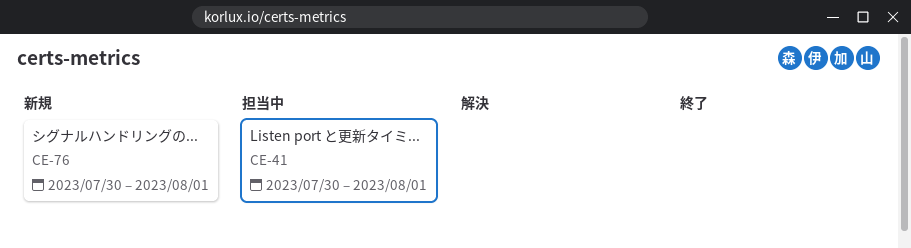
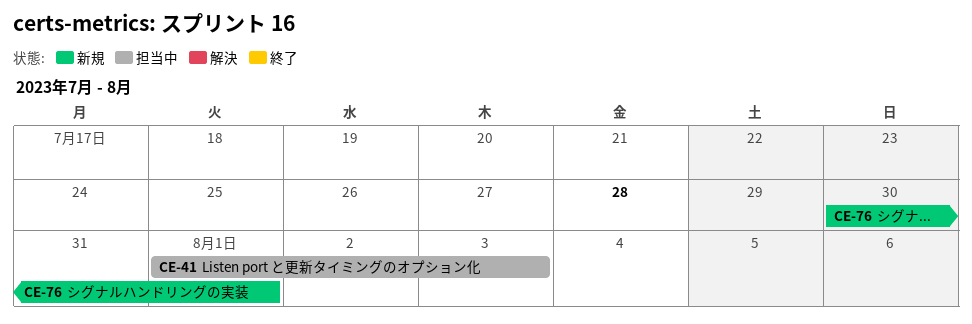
CE-41, start: Jul 30 -> Aug 1
CE-41, due: Aug 1 -> Aug 3

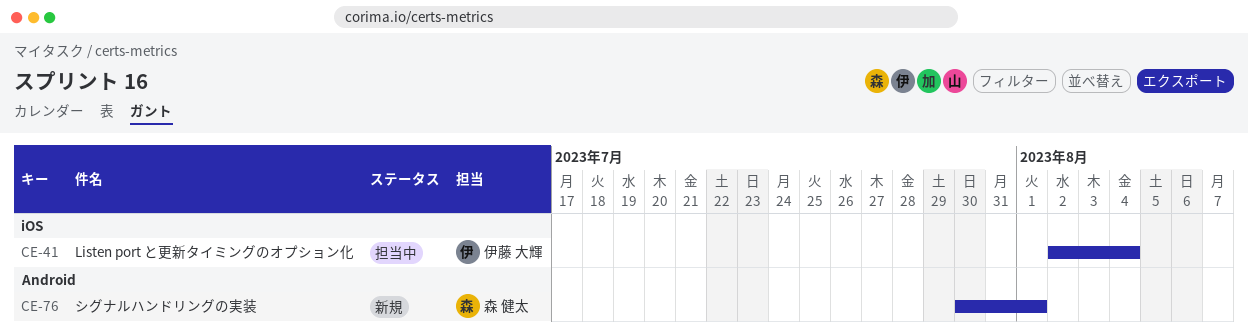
CE-41, start: Aug 1 -> Aug 2
CE-41, due: Aug 3 -> Aug 4

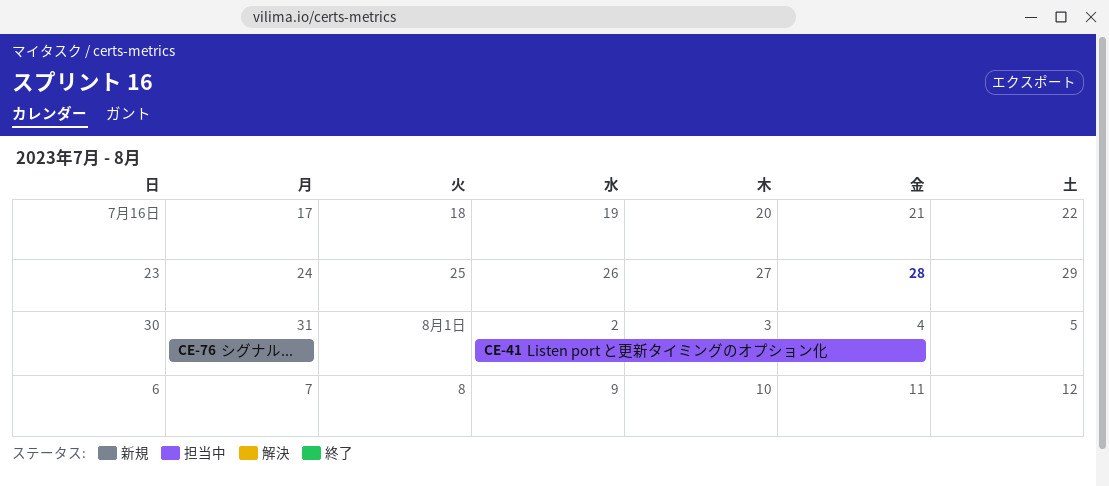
CE-76, start: Jul 30 -> Jul 31
CE-76, due: Aug 1 -> Jul 31

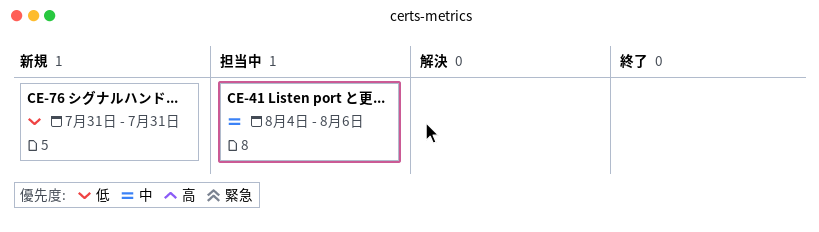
CE-41, start: Aug 2 -> Aug 4
CE-41, due: Aug 4 -> Aug 6

